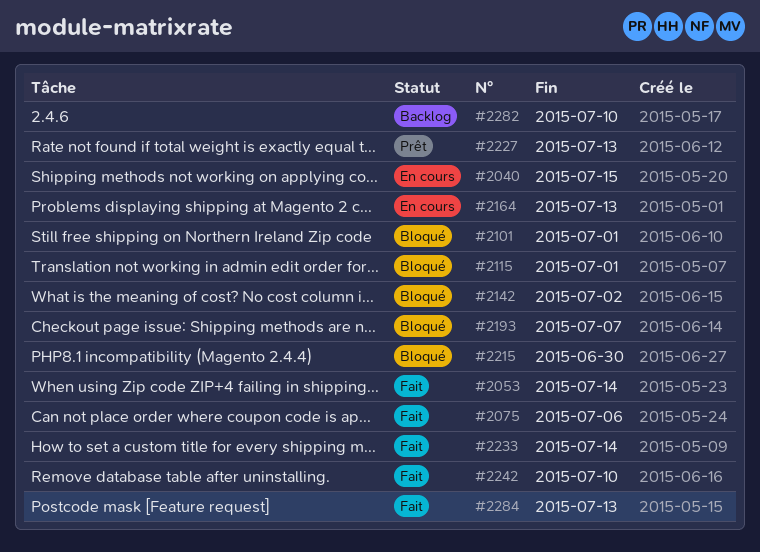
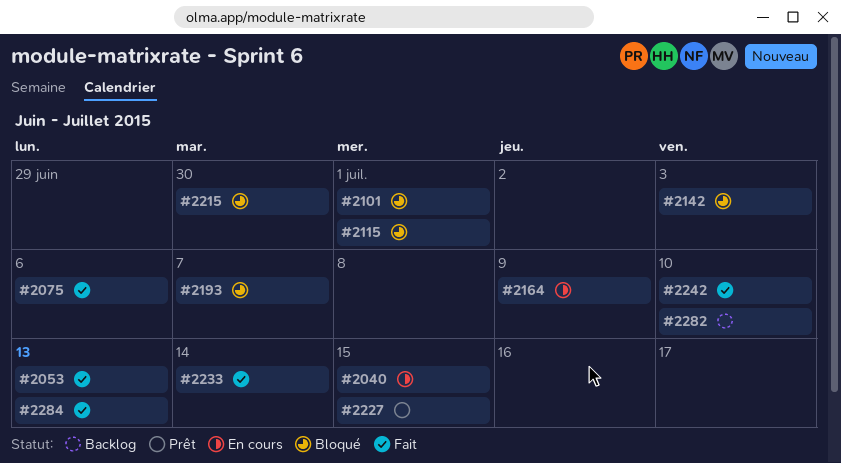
#2053, due: Jul 14 -> Jul 13
#2142, due: Jul 2 -> Jul 3
#2164, due: Jul 13 -> Jul 9
#2227, due: Jul 13 -> Jul 15

